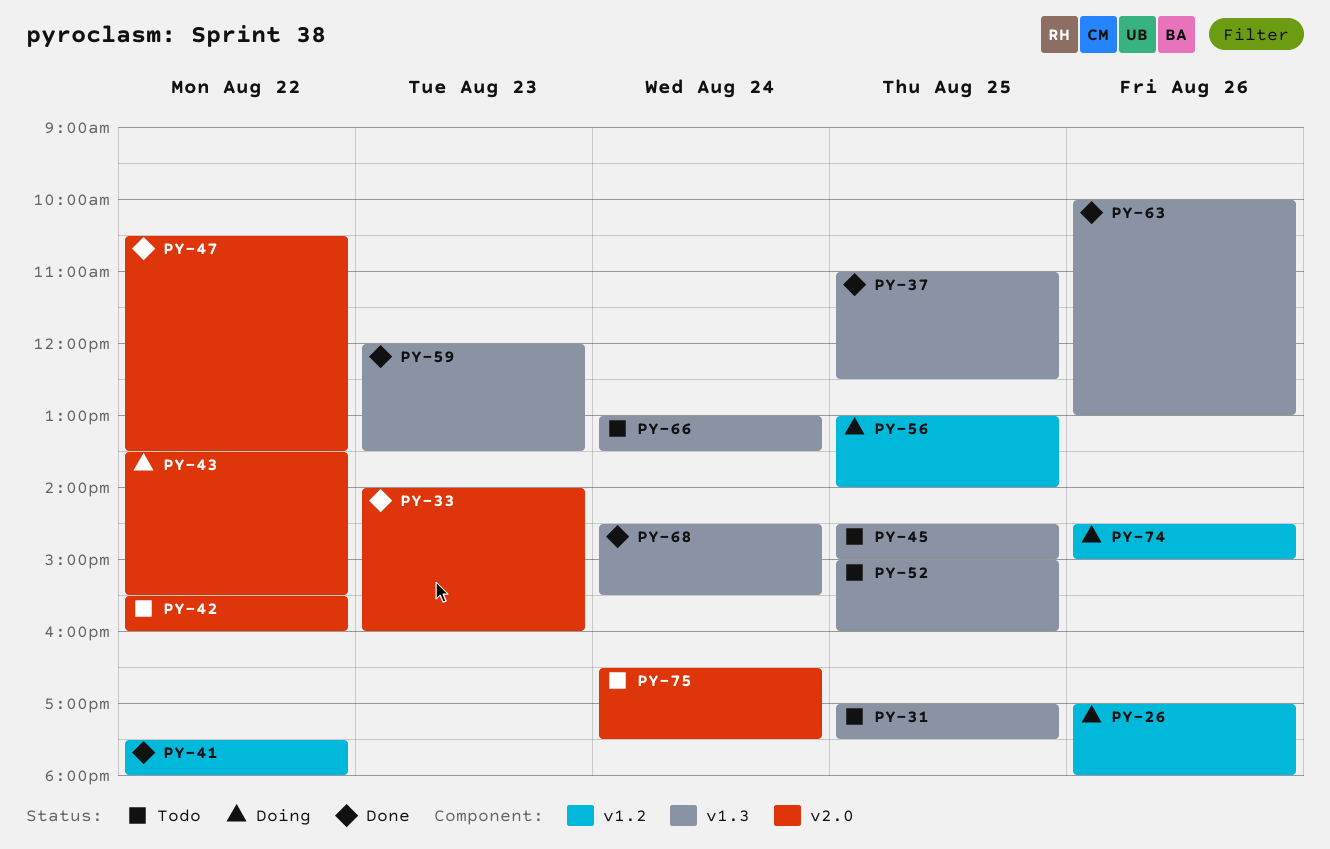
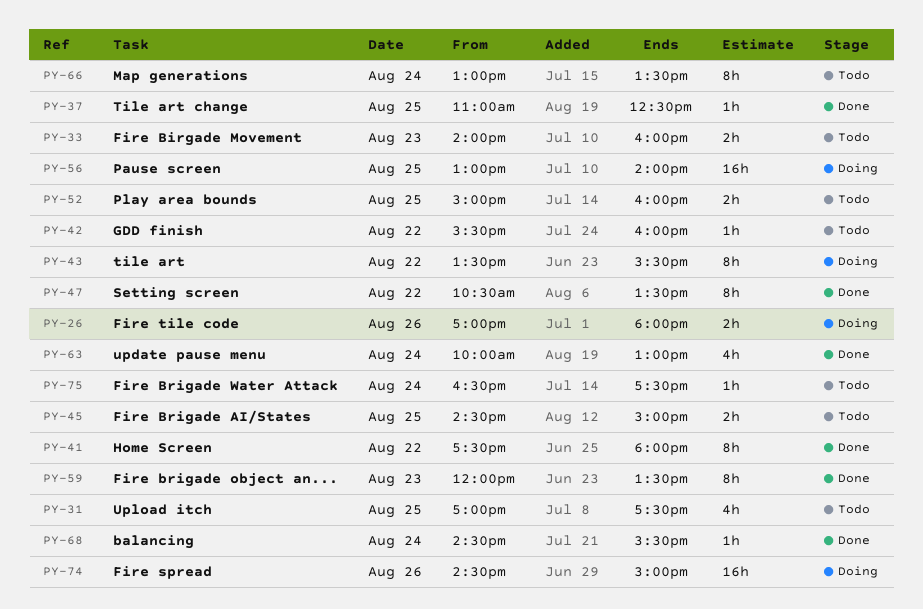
PY-33, status: Done -> Todo
PY-63, day: Aug 26 -> Aug 24

